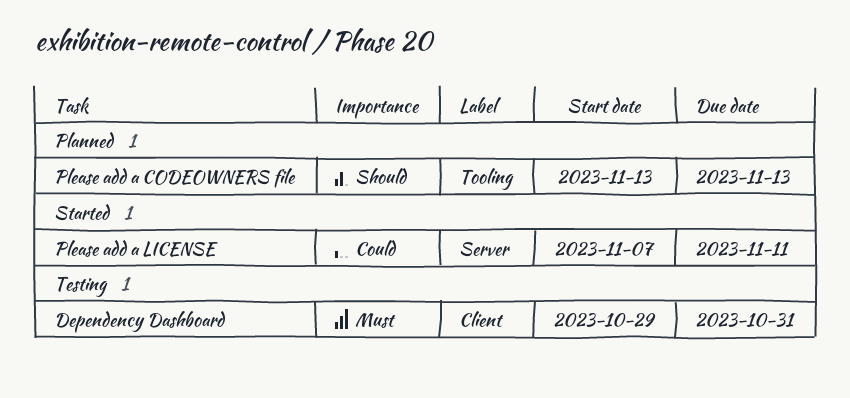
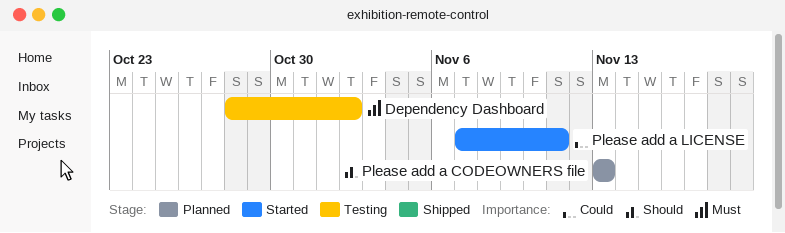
Dependency Dashboard, start: Oct 29 -> Oct 28
Dependency Dashboard, due: Oct 31 -> Nov 2

